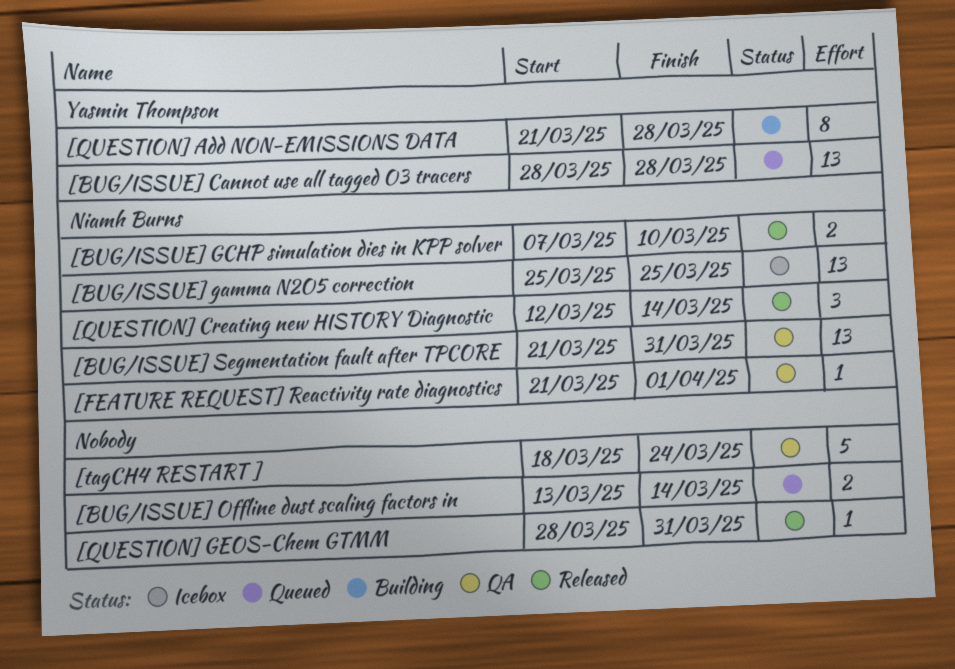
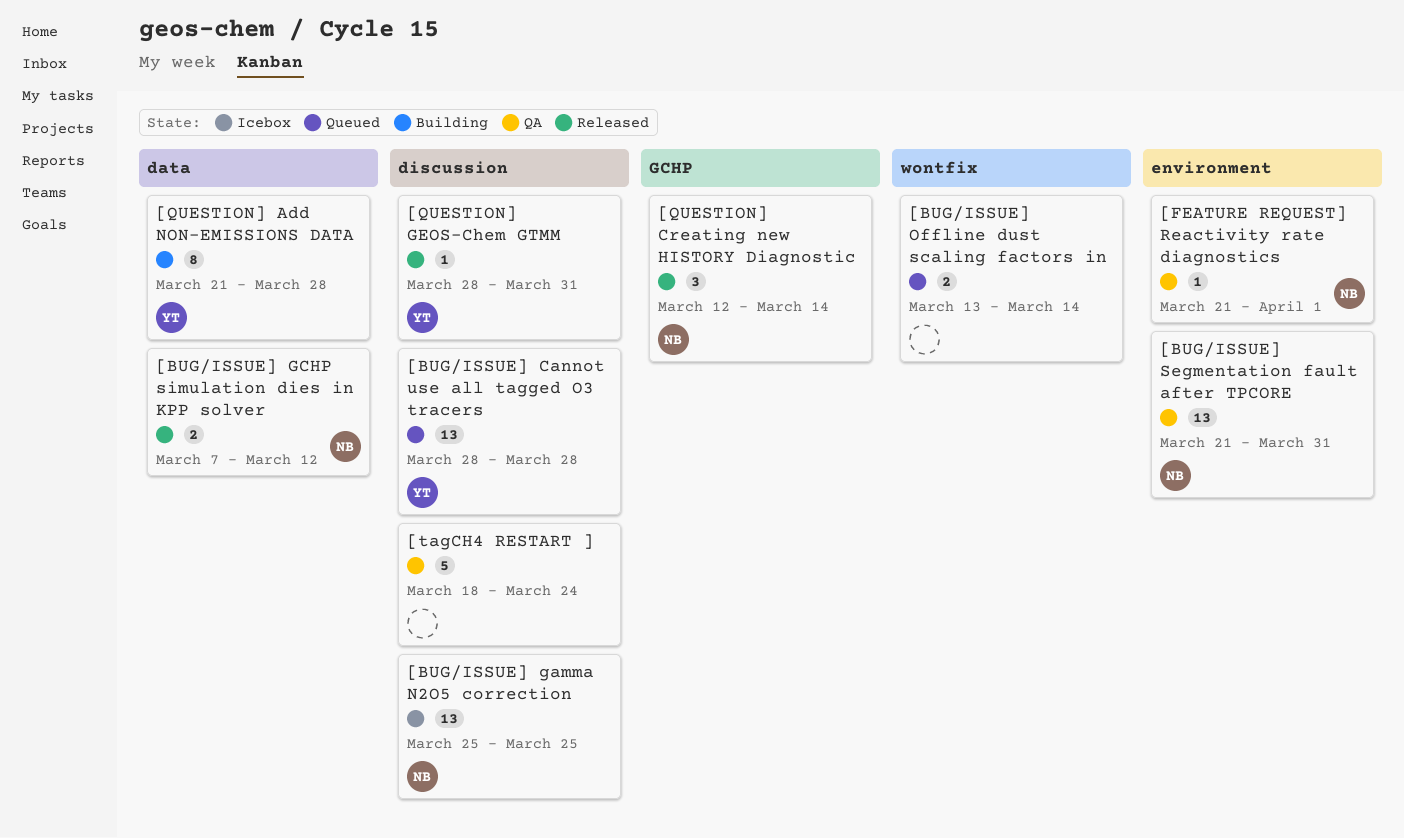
[BUG/ISSUE] GCHP simulation dies in KPP solver, due: Mar 10 -> Mar 12
[QUESTION] GEOS-Chem GTMM, owner: none -> Yasmin Thompson

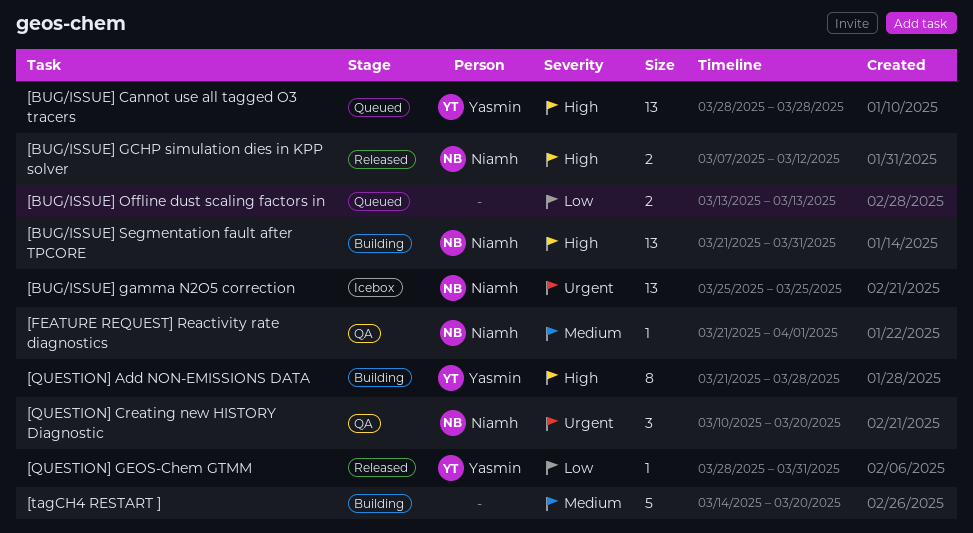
[BUG/ISSUE] Offline dust scaling factors in, due: Mar 14 -> Mar 13
[BUG/ISSUE] Segmentation fault after TPCORE, status: QA -> Building
[QUESTION] Creating new HISTORY Diagnostic, status: Released -> QA
[QUESTION] Creating new HISTORY Diagnostic, start: Mar 12 -> Mar 10
[QUESTION] Creating new HISTORY Diagnostic, due: Mar 14 -> Mar 20
[tagCH4 RESTART ], status: QA -> Building
[tagCH4 RESTART ], start: Mar 18 -> Mar 14
[tagCH4 RESTART ], due: Mar 24 -> Mar 20

